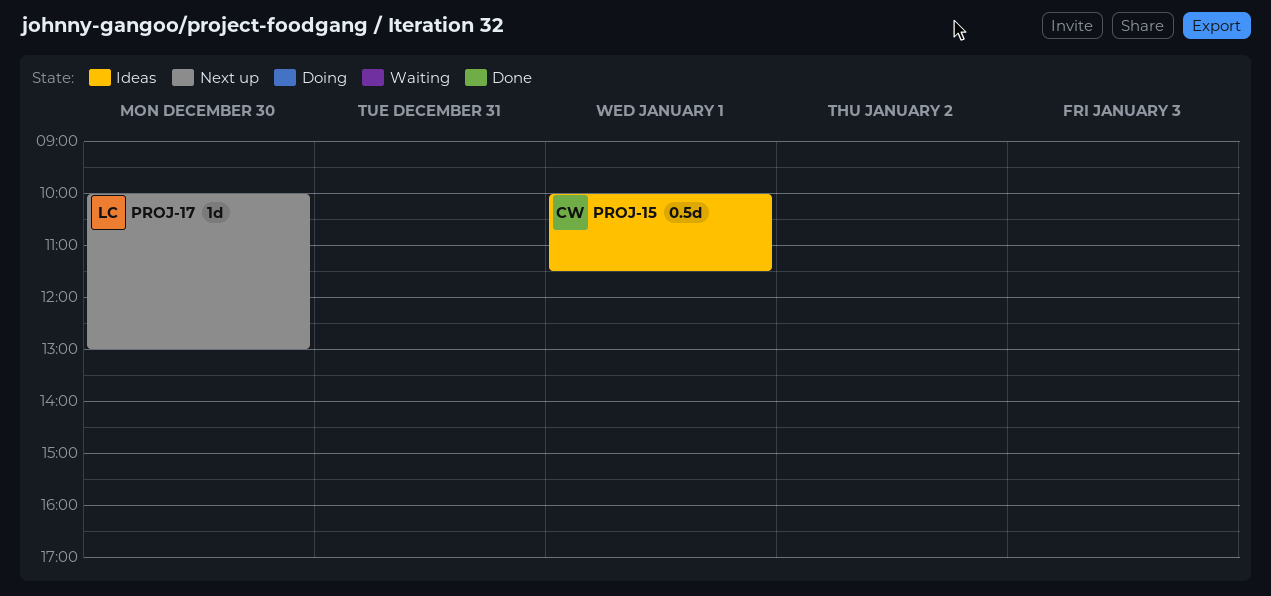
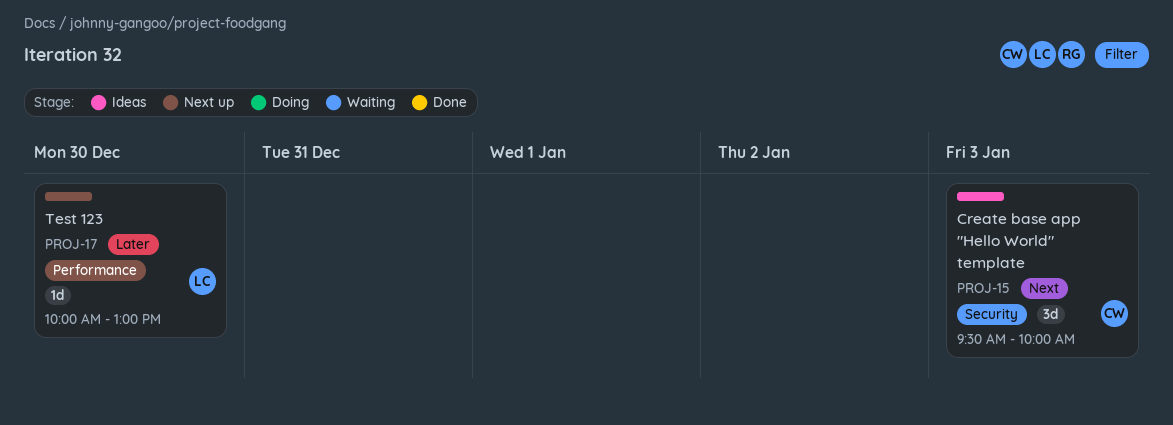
PROJ-15, estimate: 0.5d -> 3d
PROJ-15, day: Jan 1 -> Jan 3
PROJ-15, begins: 10:00 -> 09:30
PROJ-15, ends: 11:30 -> 10:00

